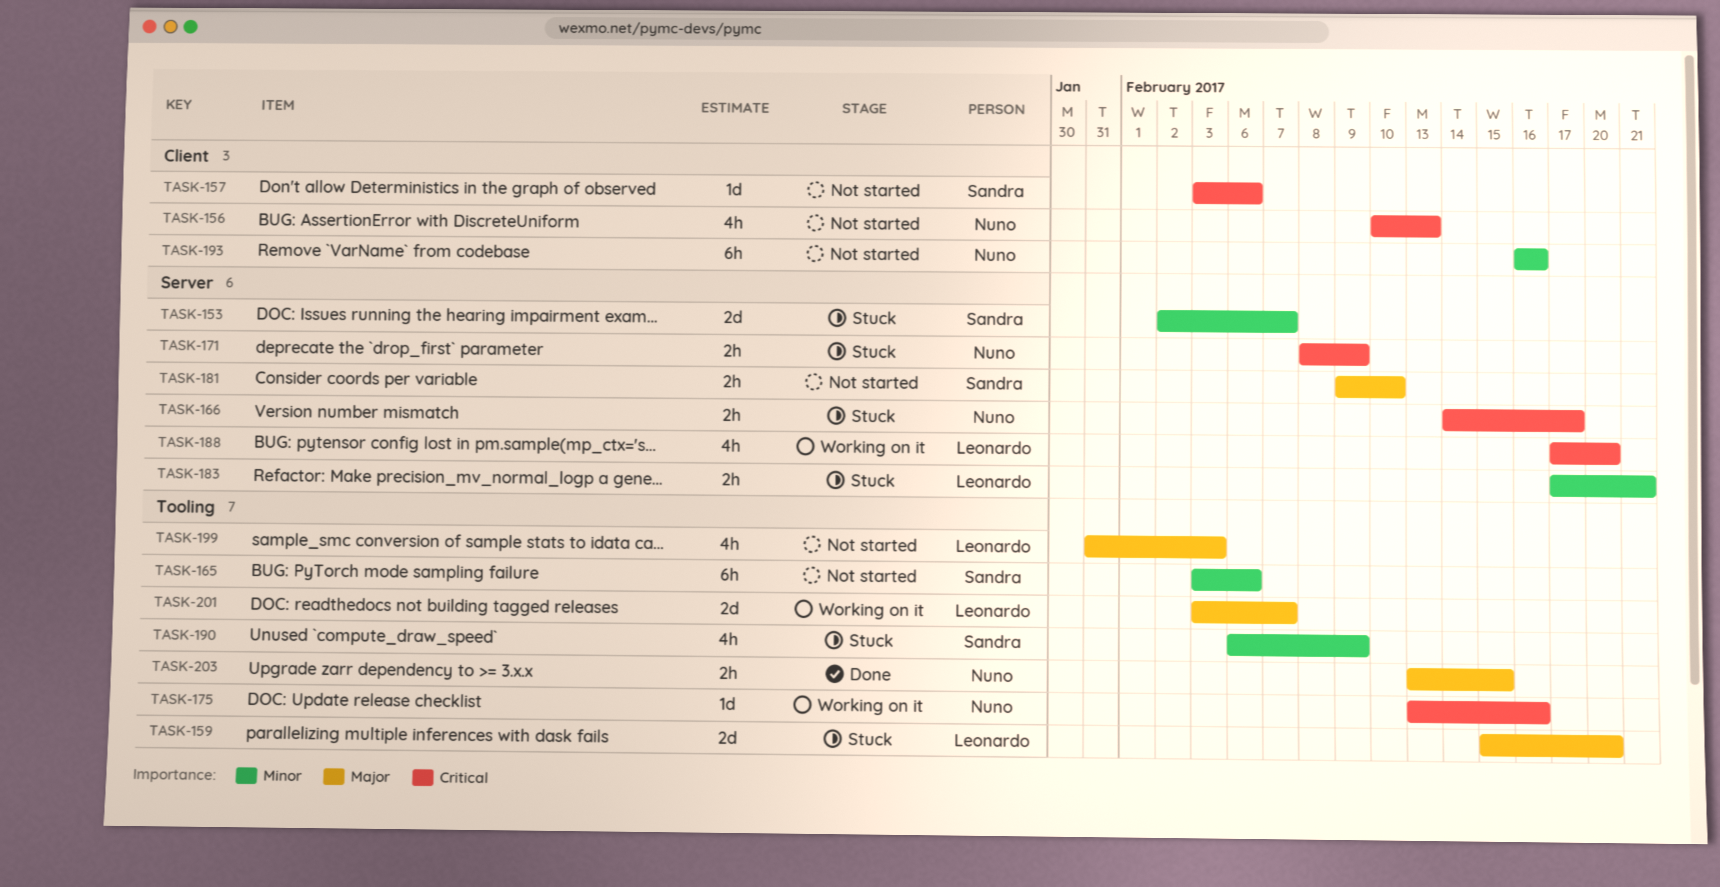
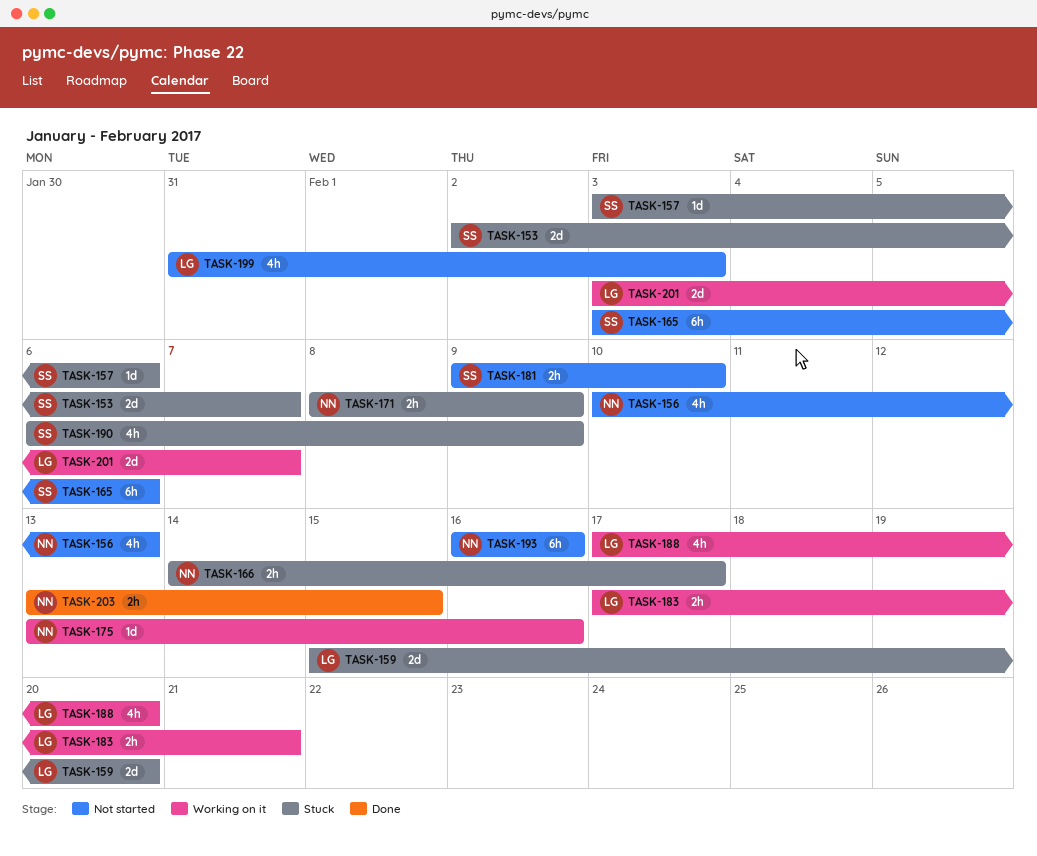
TASK-157, status: Not started -> Stuck
TASK-183, status: Stuck -> Working on it

